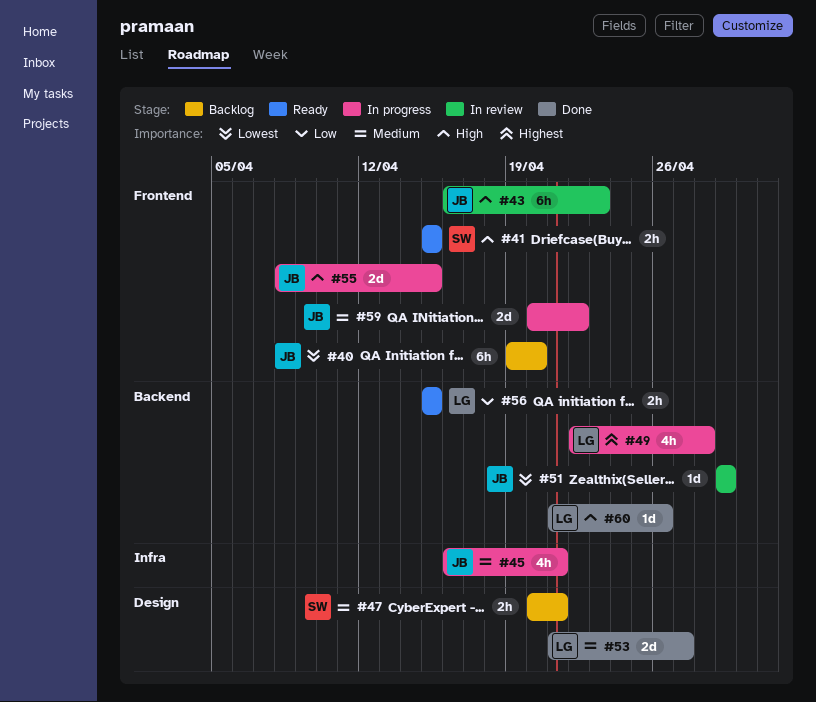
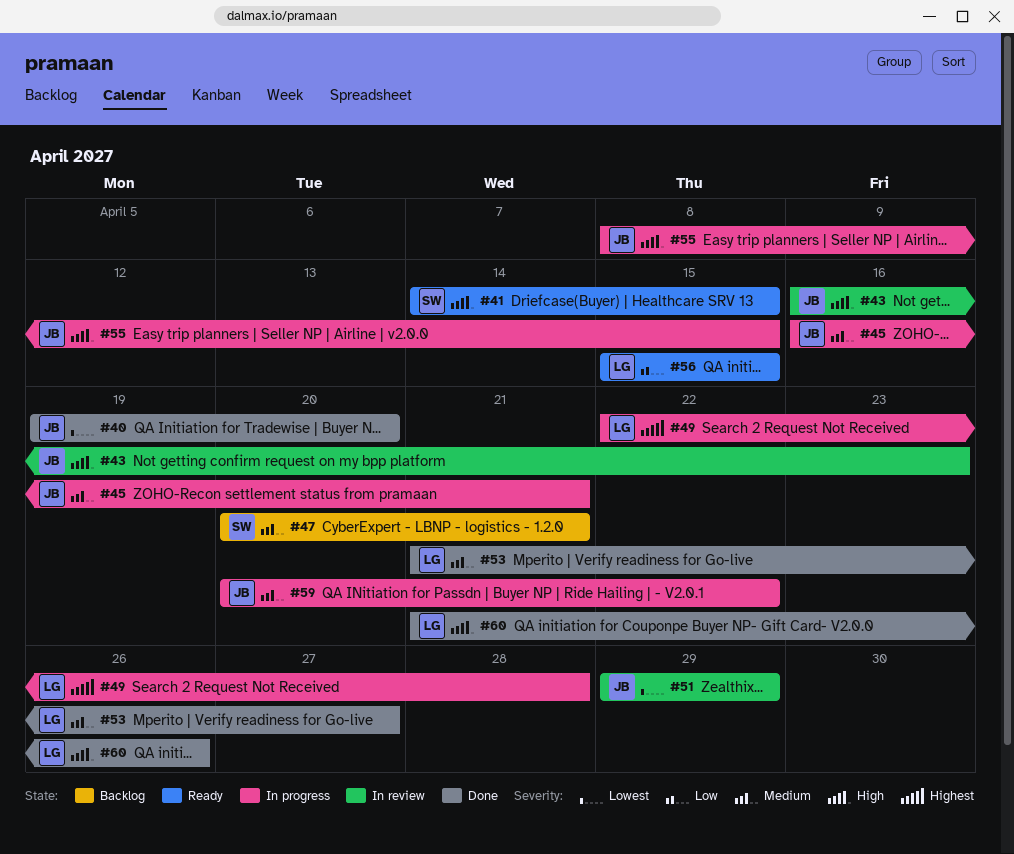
#40, status: Backlog -> Done
#41, start: Apr 15 -> Apr 14

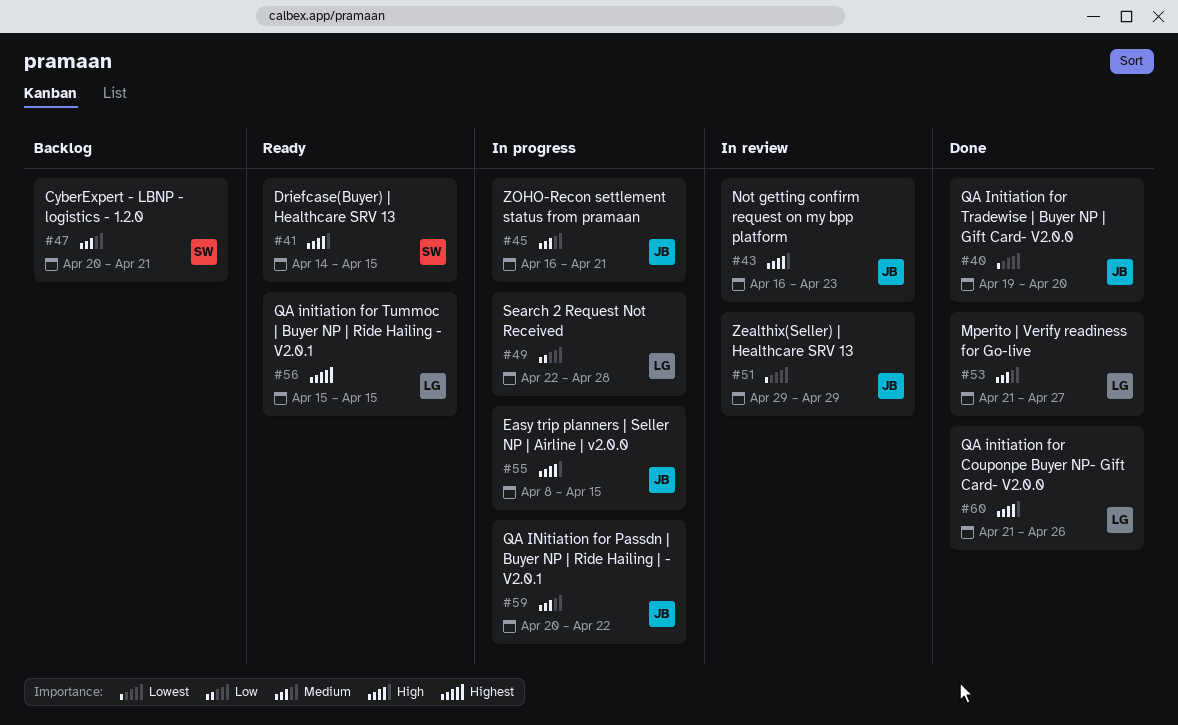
#49, priority: Highest -> Low
#56, priority: Low -> Highest

